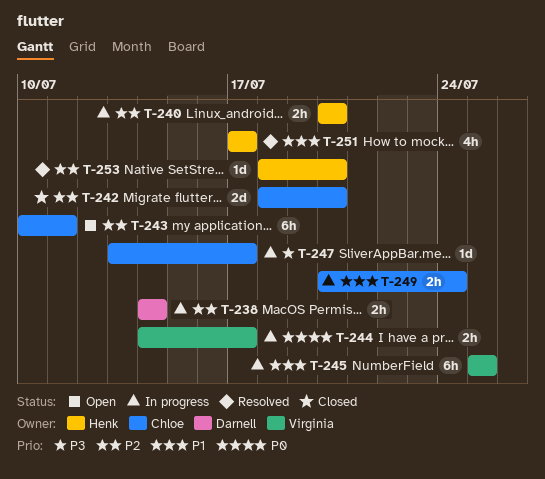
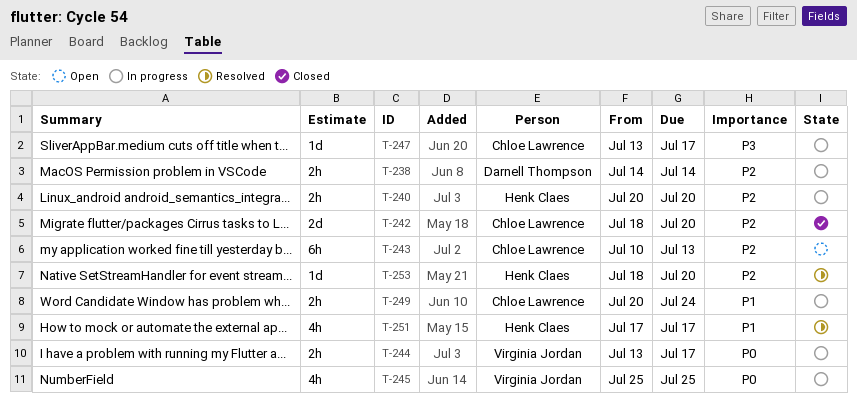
T-243, due: Jul 11 -> Jul 13
T-244, start: Jul 14 -> Jul 13
T-245, priority: P1 -> P0
T-245, estimate: 6h -> 4h

